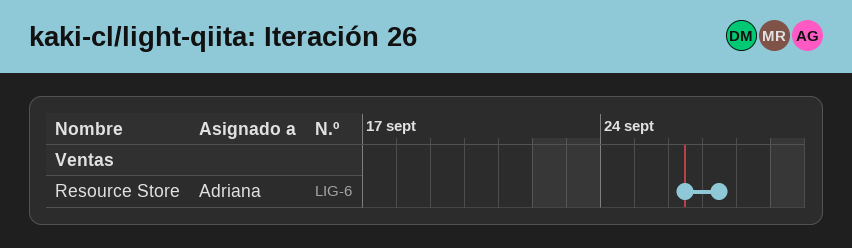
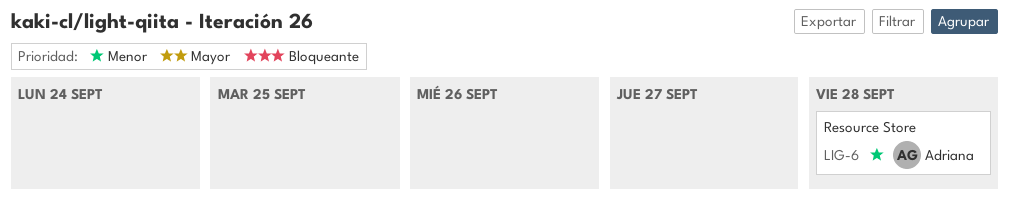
LIG-6, due: Sep 27 -> Sep 28

